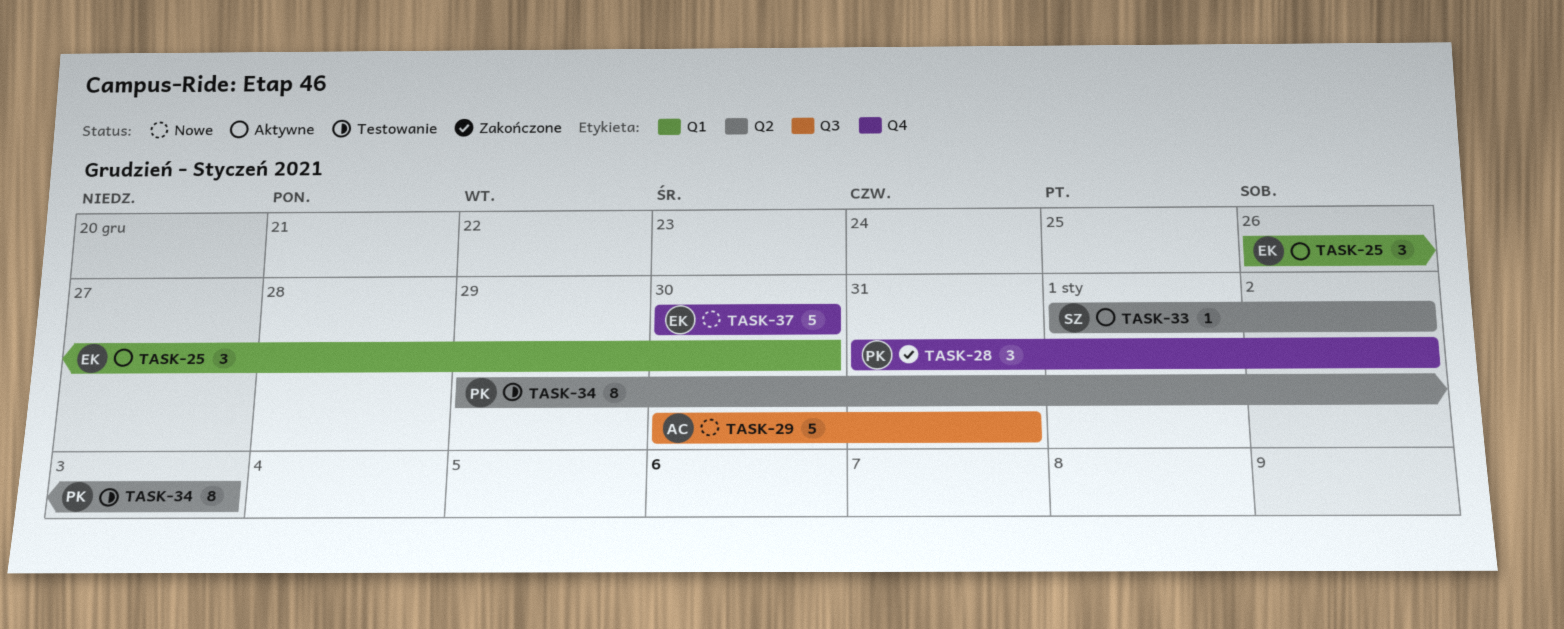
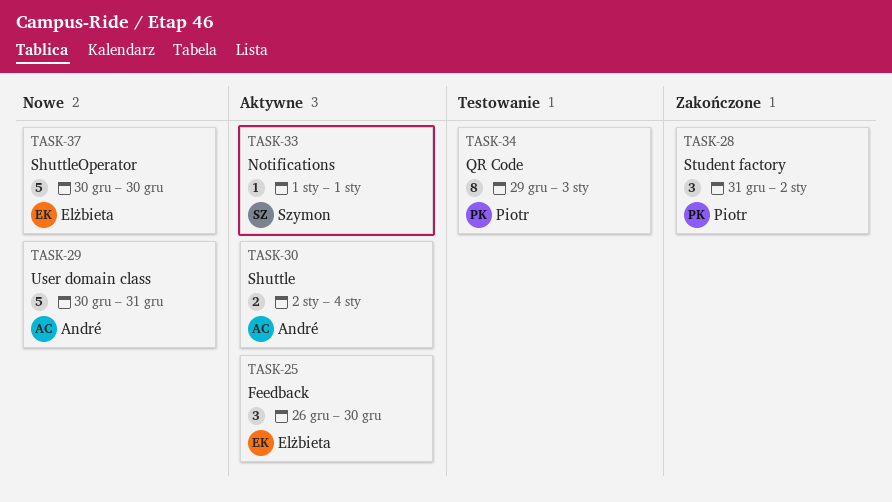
TASK-30: none -> present
TASK-33, due: Jan 2 -> Jan 1

